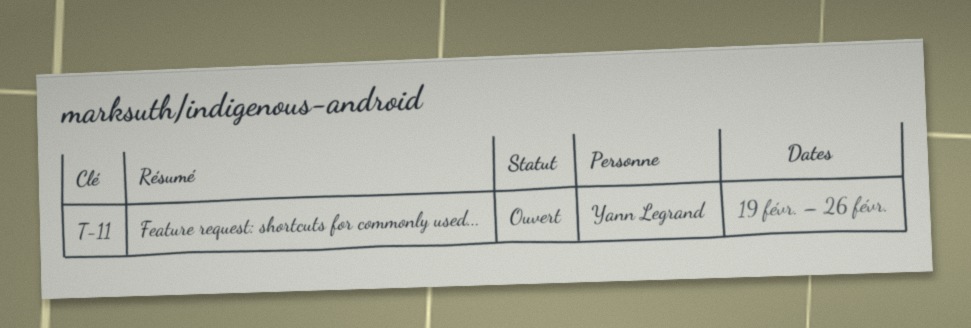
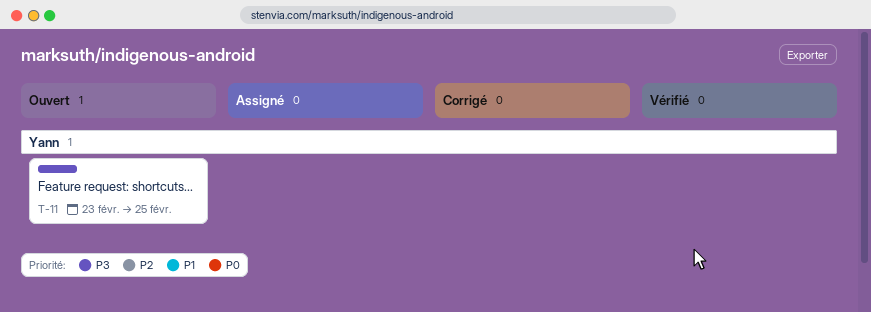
T-11, start: Feb 19 -> Feb 23
T-11, due: Feb 26 -> Feb 25

